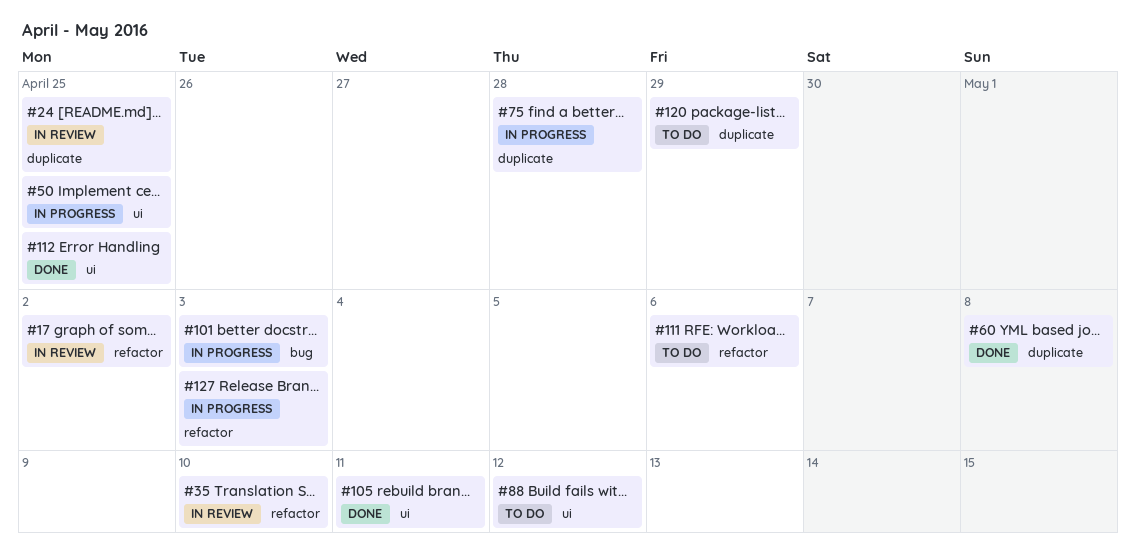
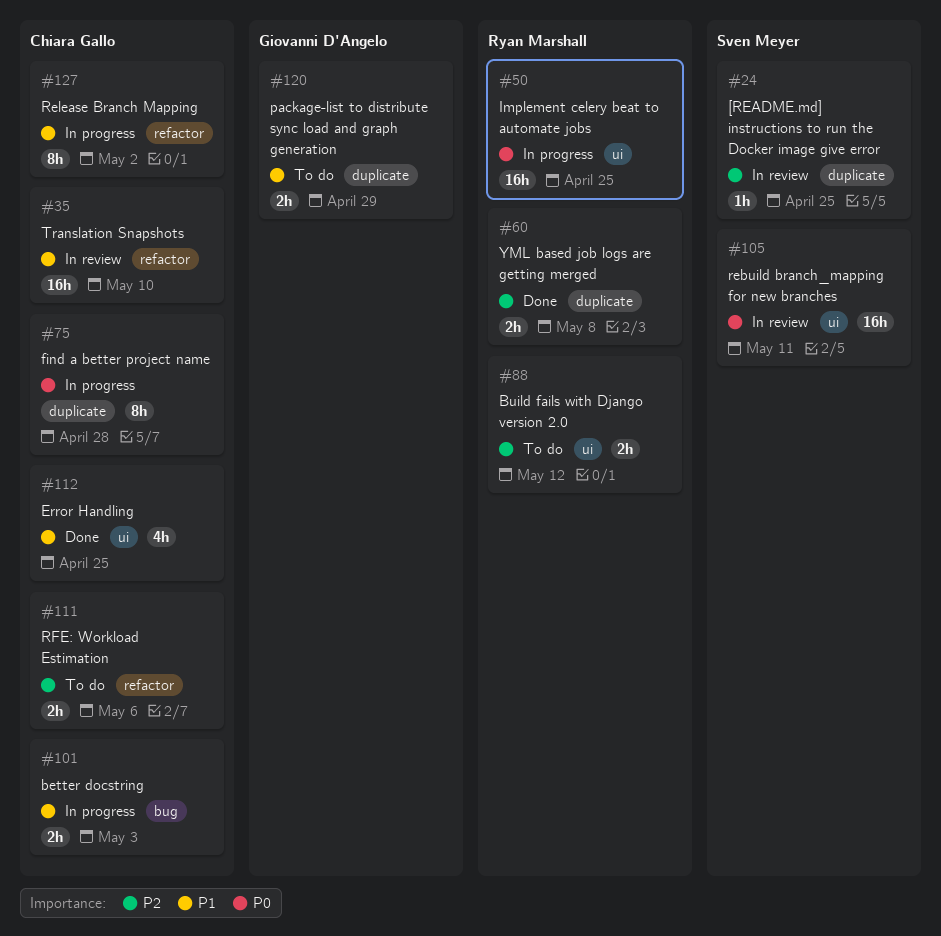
#17: present -> none
#105, status: Done -> In review
#127, due: May 3 -> May 2

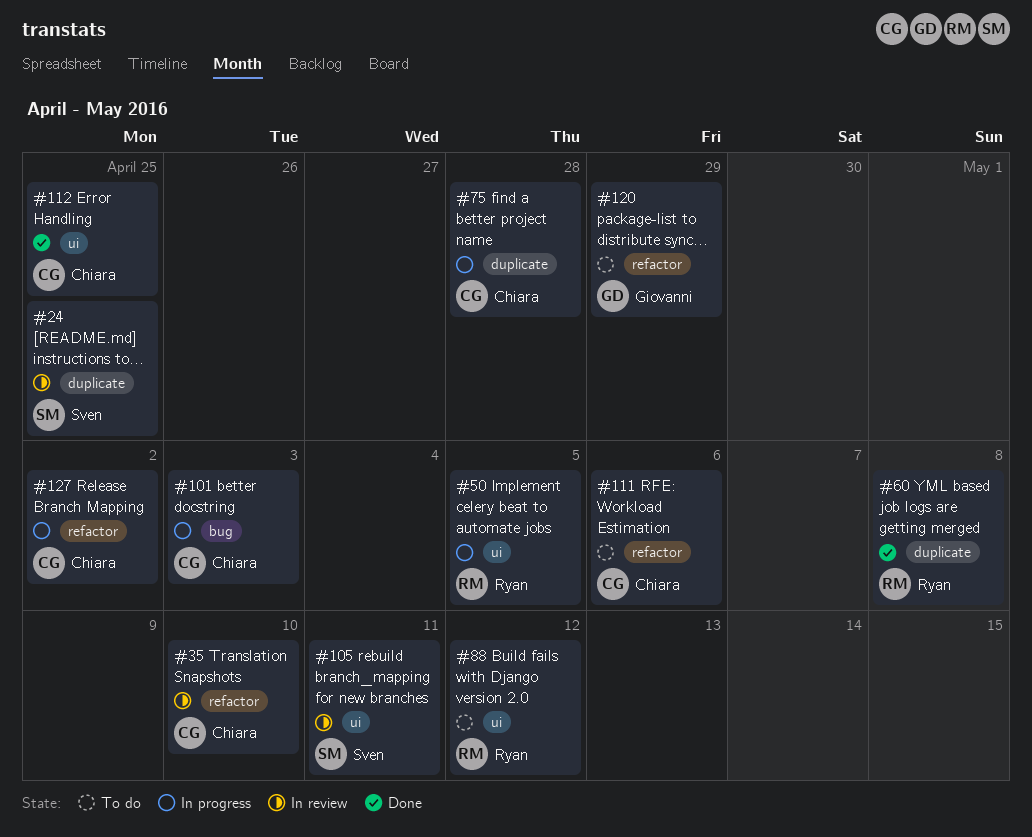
#50, due: Apr 25 -> May 5
#120, label: duplicate -> refactor

